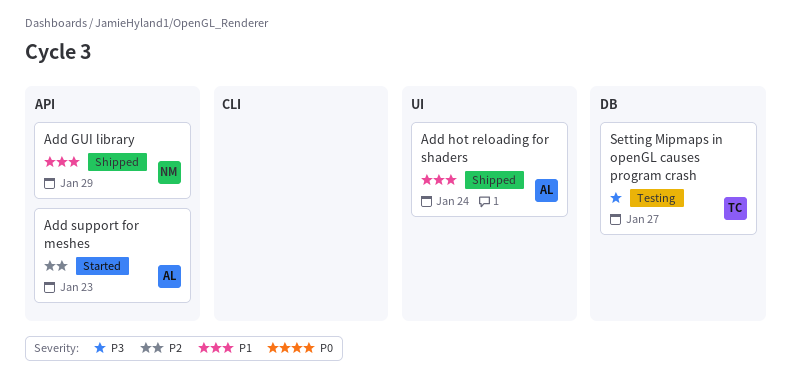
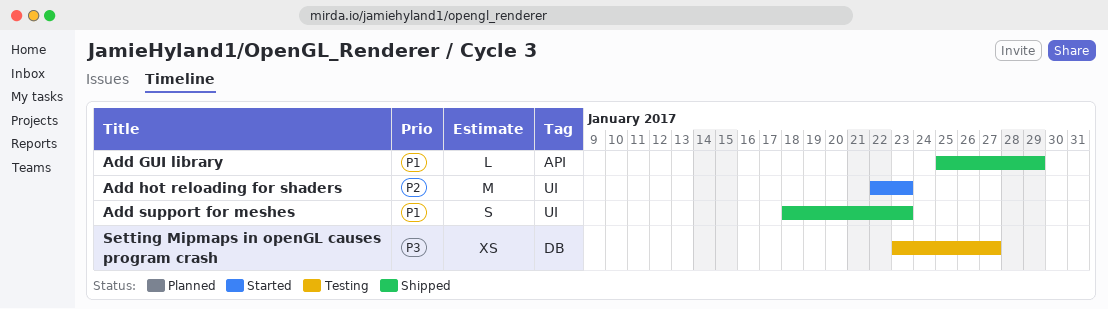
Add hot reloading for shaders, status: Shipped -> Started
Add hot reloading for shaders, priority: P1 -> P2
Add hot reloading for shaders, due: Jan 24 -> Jan 23
Add support for meshes, status: Started -> Shipped
Add support for meshes, priority: P2 -> P1
Add support for meshes, label: API -> UI

